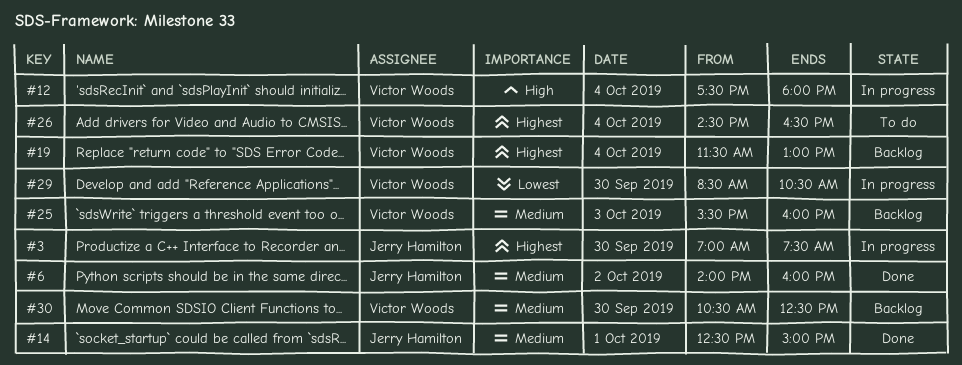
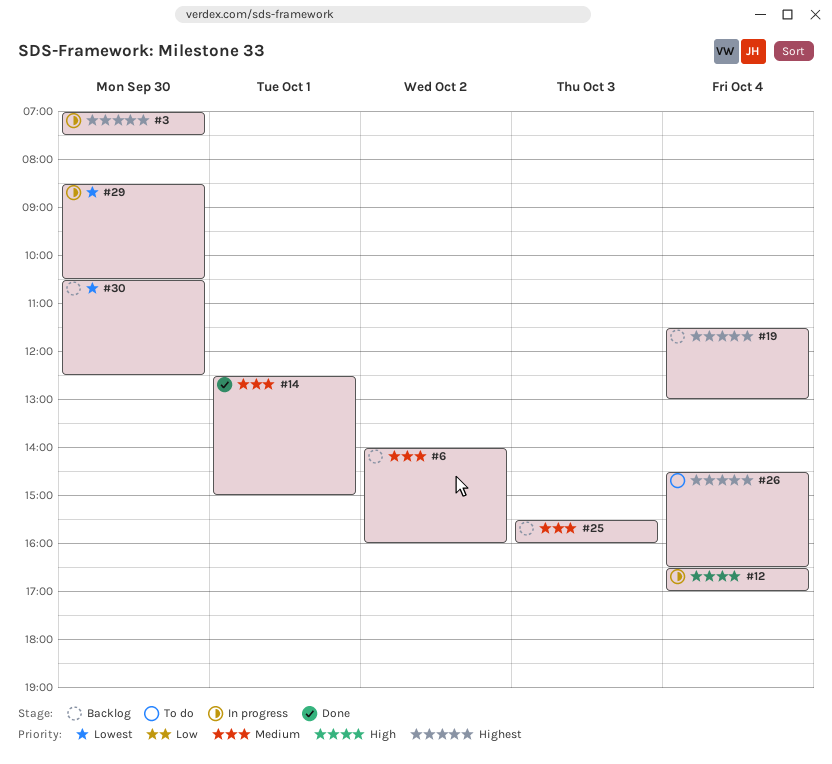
#6, status: Done -> Backlog
#12, begins: 17:30 -> 16:30
#12, ends: 18:00 -> 17:00
#30, priority: Medium -> Lowest

